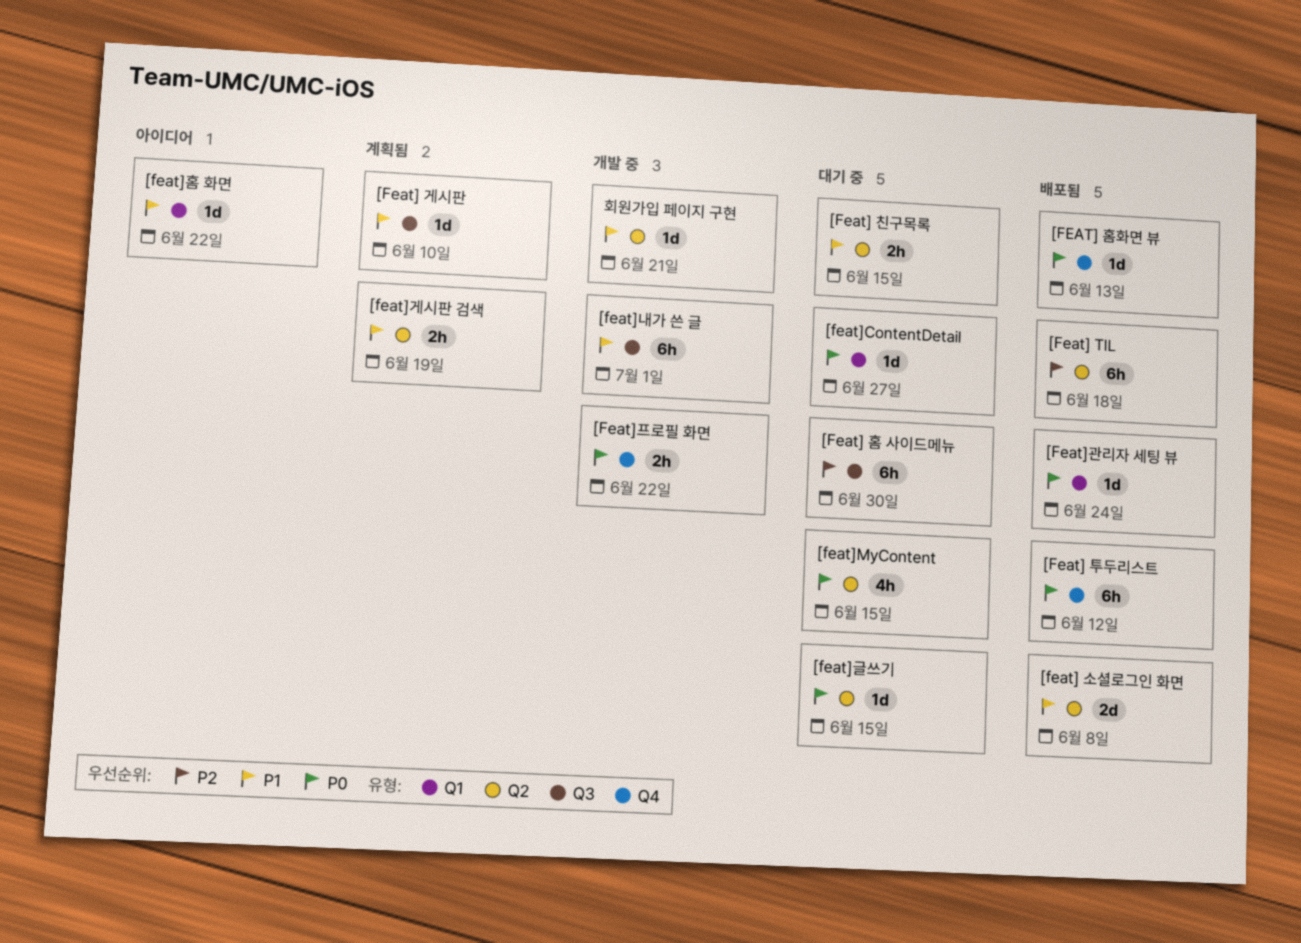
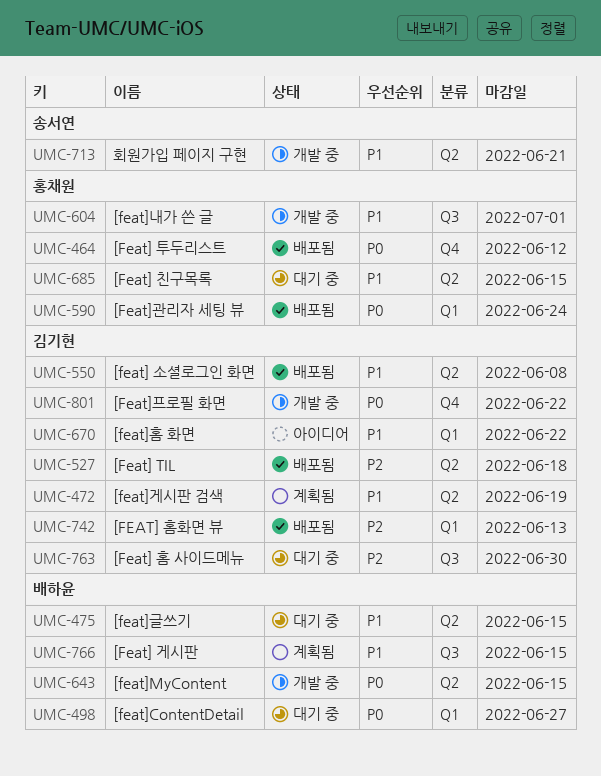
[Feat] 게시판, due: Jun 10 -> Jun 15
[FEAT] 홈화면 뷰, priority: P0 -> P2
[FEAT] 홈화면 뷰, label: Q4 -> Q1
[feat]MyContent, status: 대기 중 -> 개발 중
[feat]글쓰기, priority: P0 -> P1

